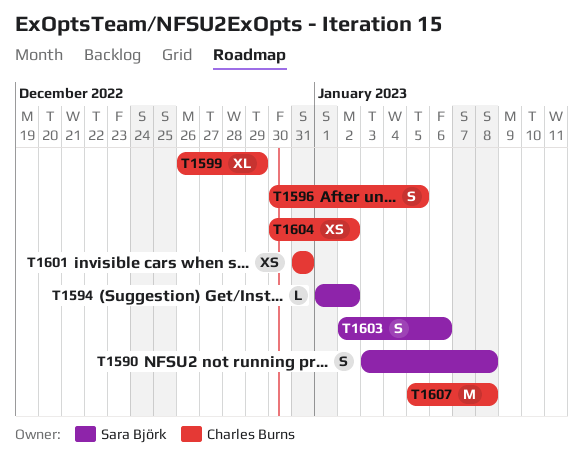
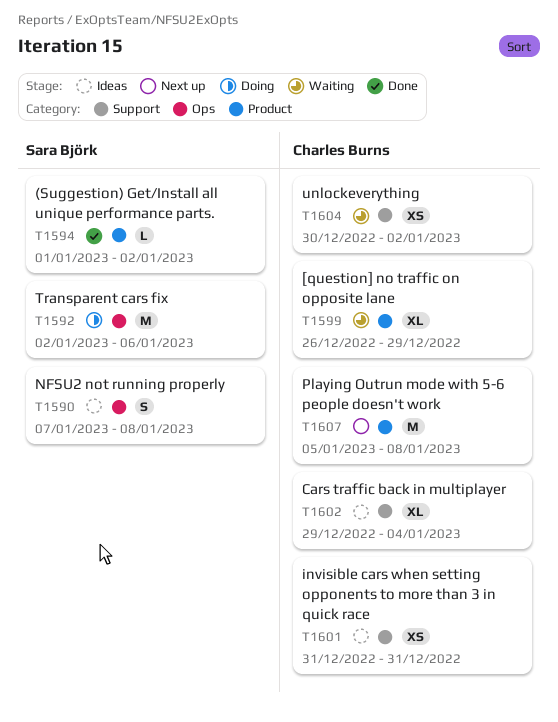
T1590, start: Jan 3 -> Jan 7
T1592: none -> present
T1596: present -> none
T1602: none -> present
T1603: present -> none

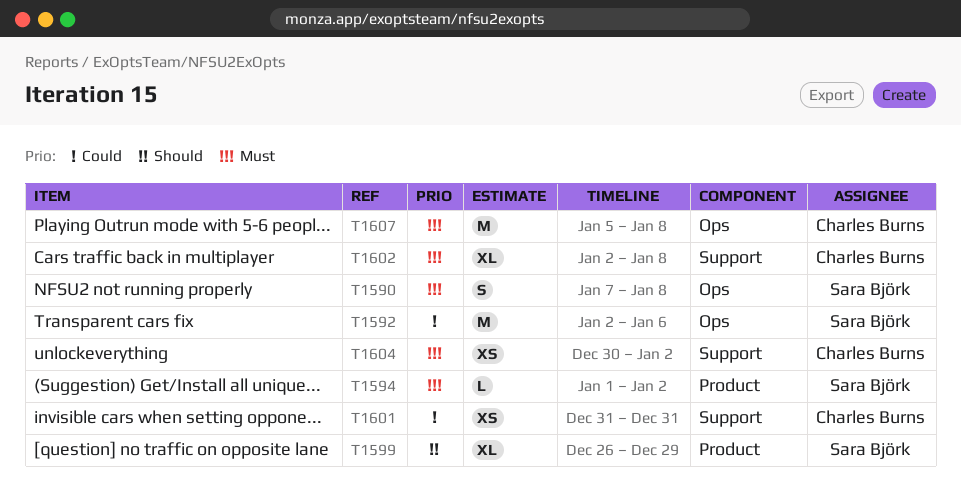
T1599, owner: Charles Burns -> Sara Björk
T1602, start: Dec 29 -> Jan 2
T1602, due: Jan 4 -> Jan 8
T1607, label: Product -> Ops

